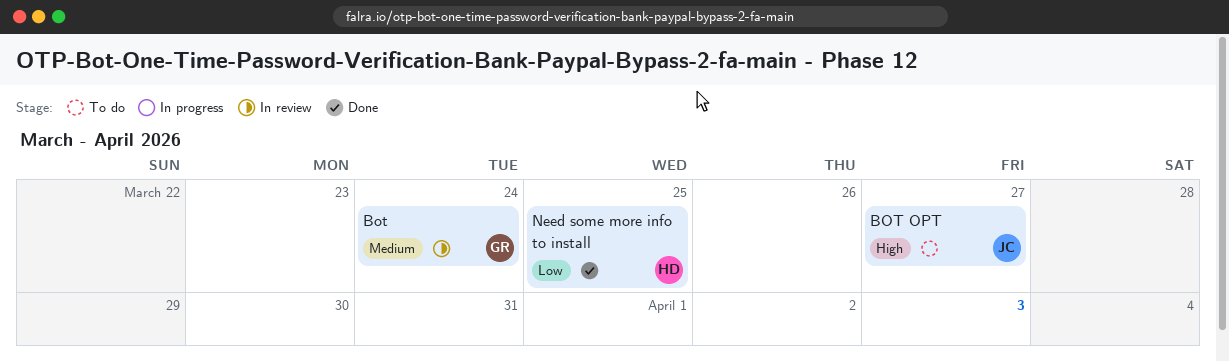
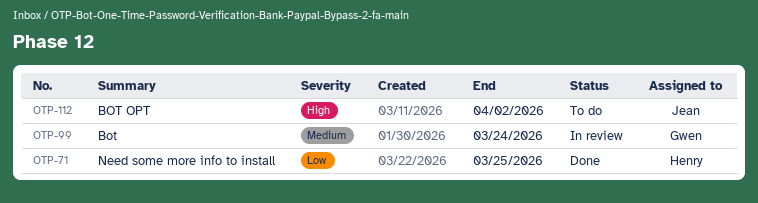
BOT OPT, due: Mar 27 -> Apr 2

